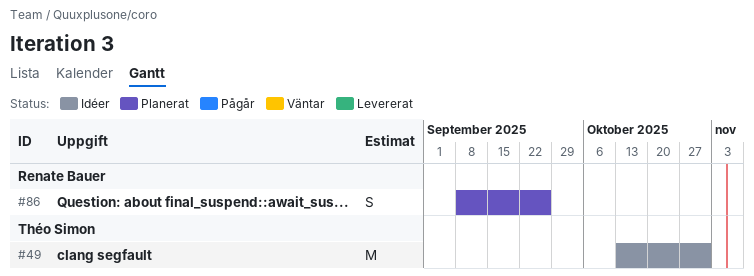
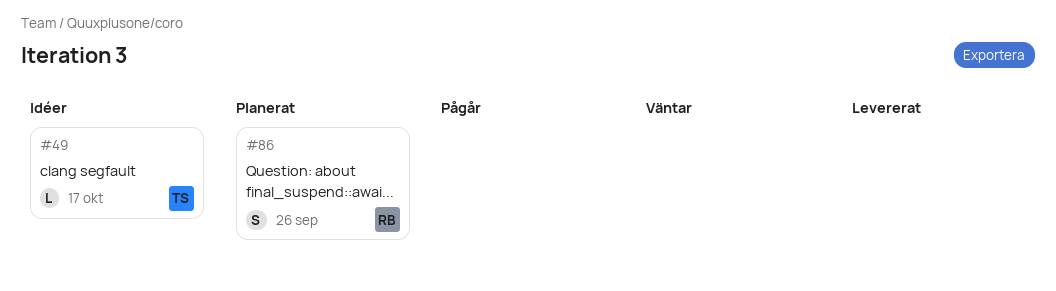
#49, estimate: M -> L
#49, due: Oct 31 -> Oct 17

